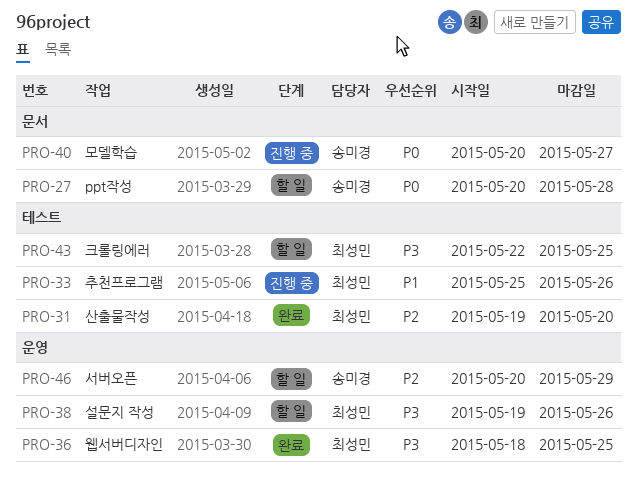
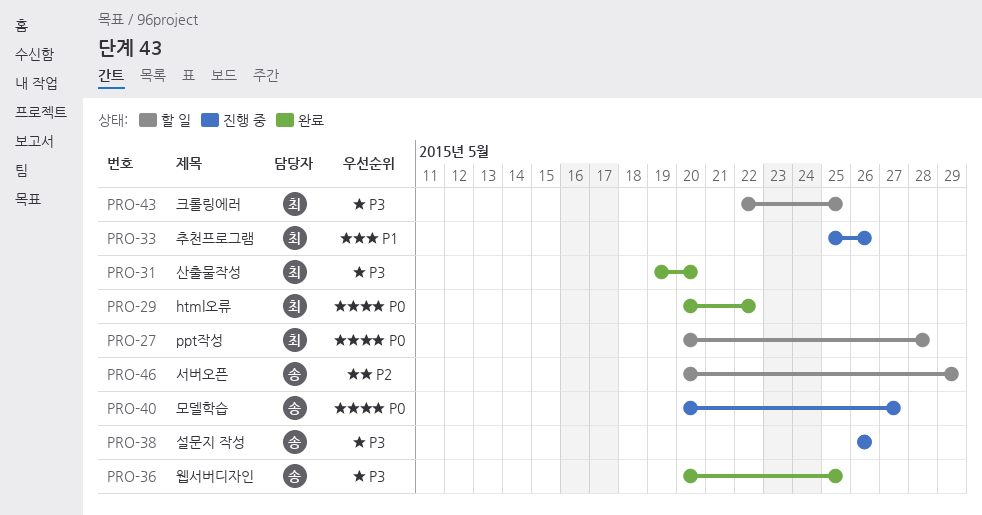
PRO-27, owner: 송미경 -> 최성민
PRO-29: none -> present
PRO-31, priority: P2 -> P3
PRO-36, owner: 최성민 -> 송미경
PRO-36, start: May 18 -> May 20
PRO-38, status: 할 일 -> 진행 중
PRO-38, owner: 최성민 -> 송미경
PRO-38, start: May 19 -> May 26

